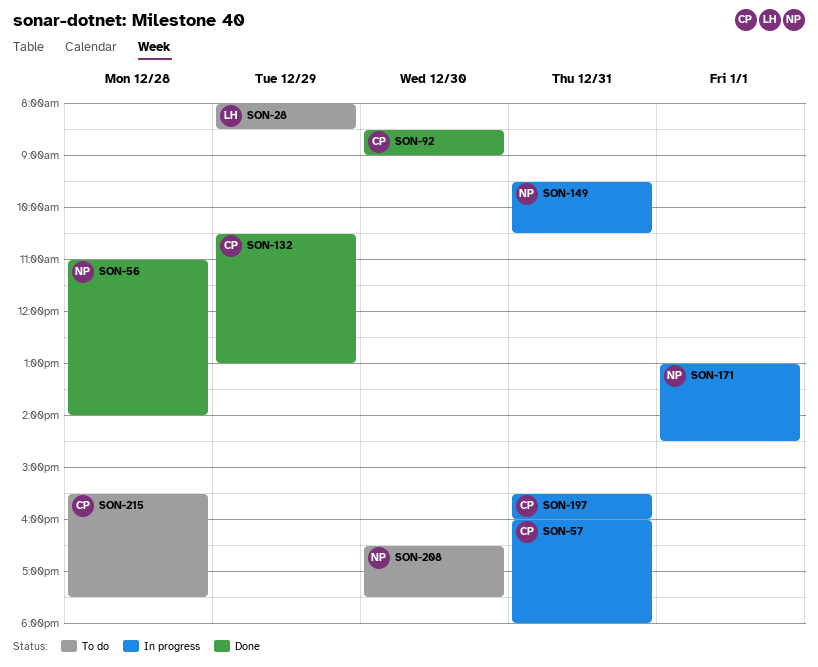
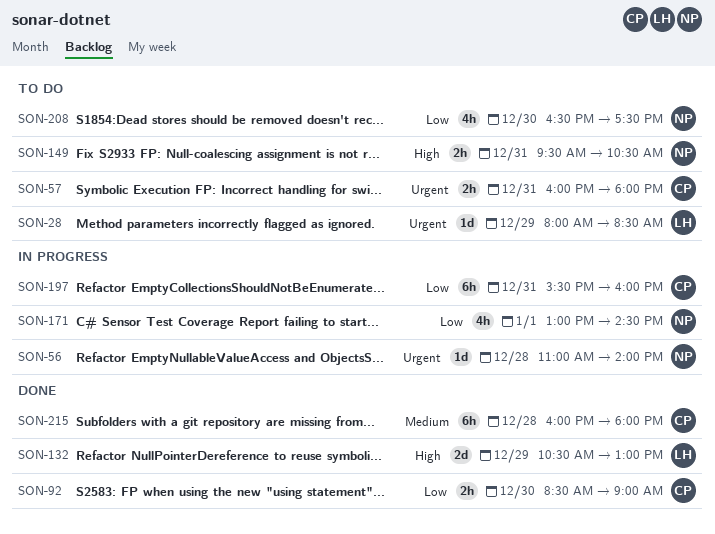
SON-56, status: Done -> In progress
SON-57, status: In progress -> To do
SON-132, owner: CP -> LH
SON-149, status: In progress -> To do
SON-215, status: To do -> Done
SON-215, begins: 15:30 -> 16:00
SON-215, ends: 17:30 -> 18:00

